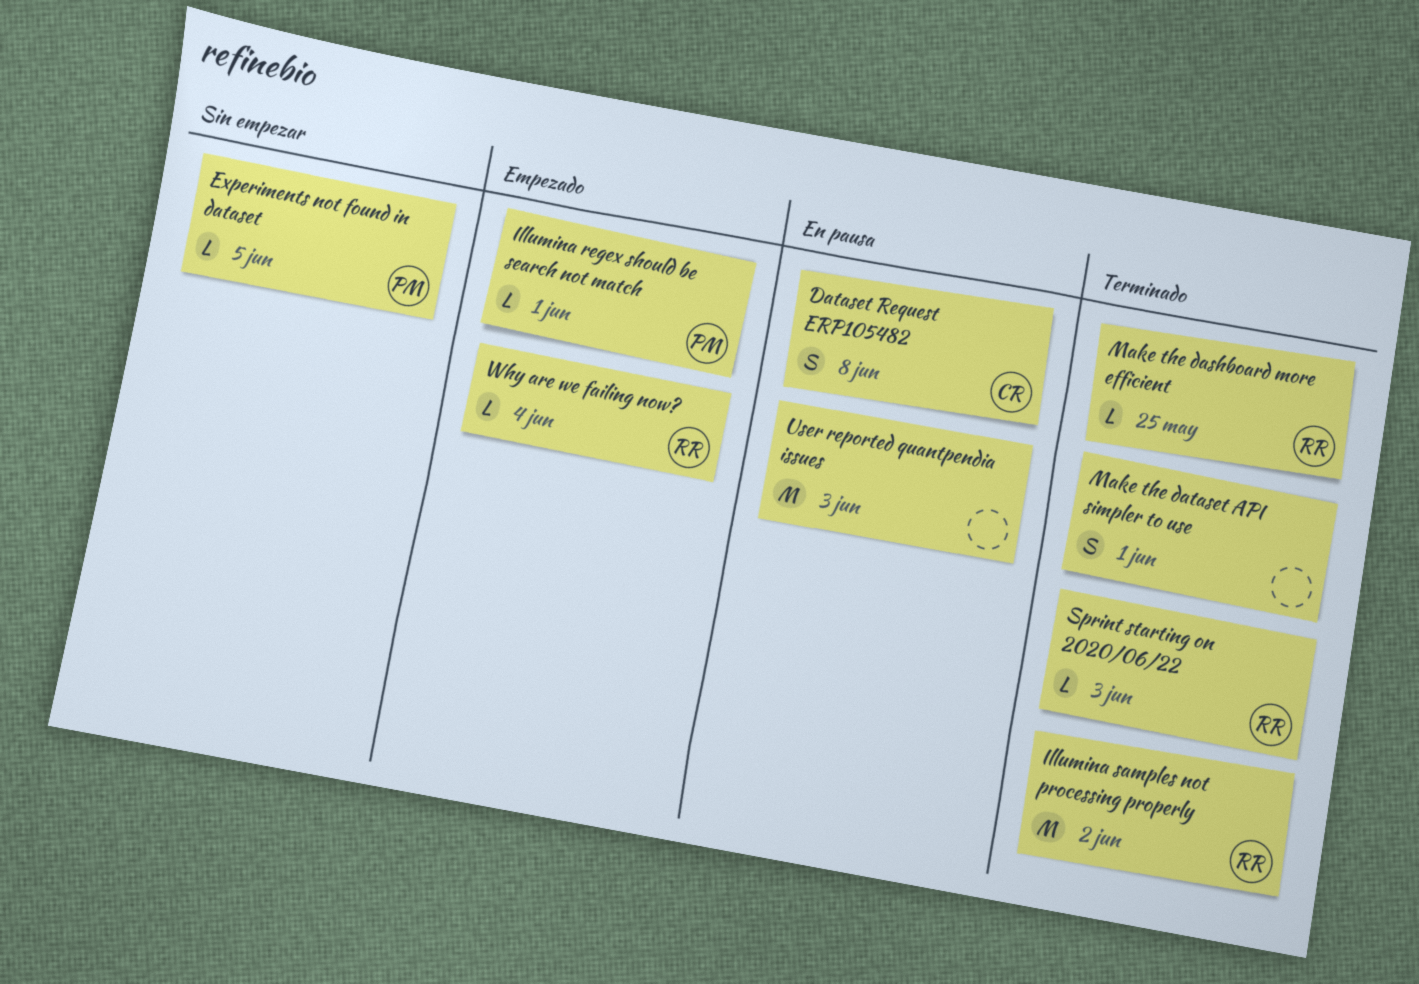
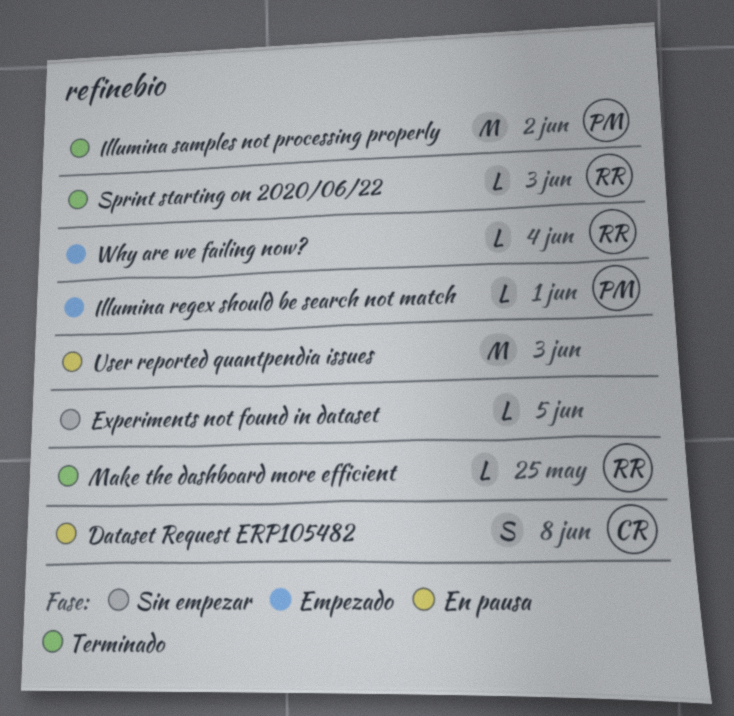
Experiments not found in dataset, owner: PM -> none
Illumina samples not processing properly, owner: RR -> PM
Make the dataset API simpler to use: present -> none

